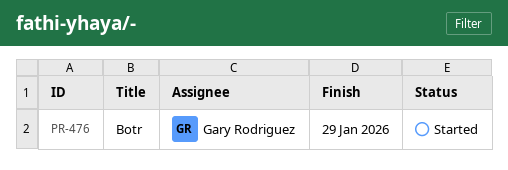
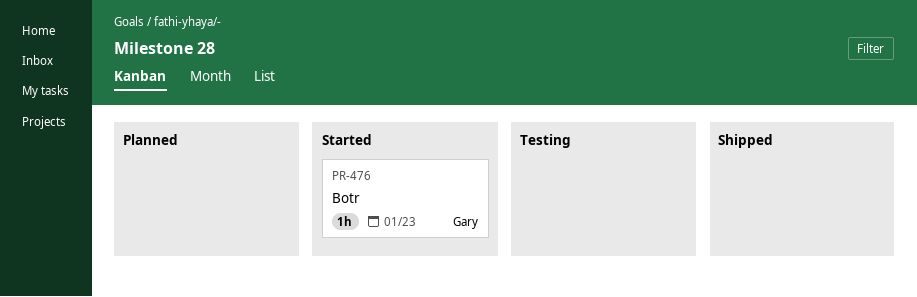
PR-476, due: Jan 29 -> Jan 23

